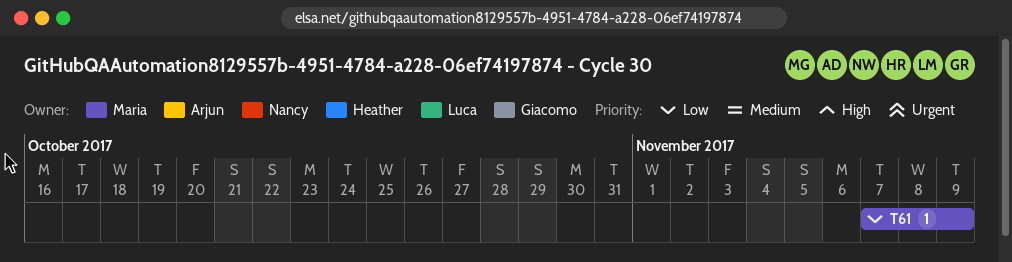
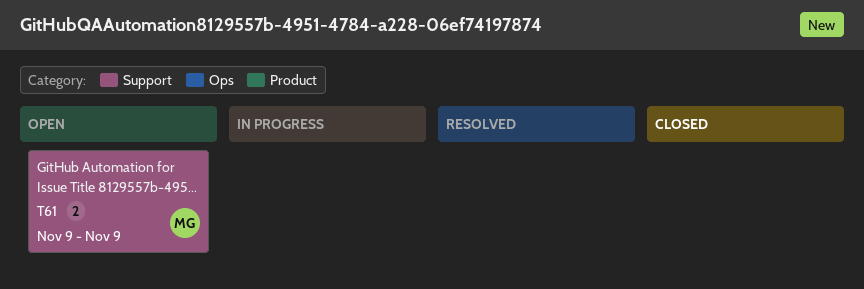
T61, estimate: 1 -> 2
T61, start: Nov 7 -> Nov 9

